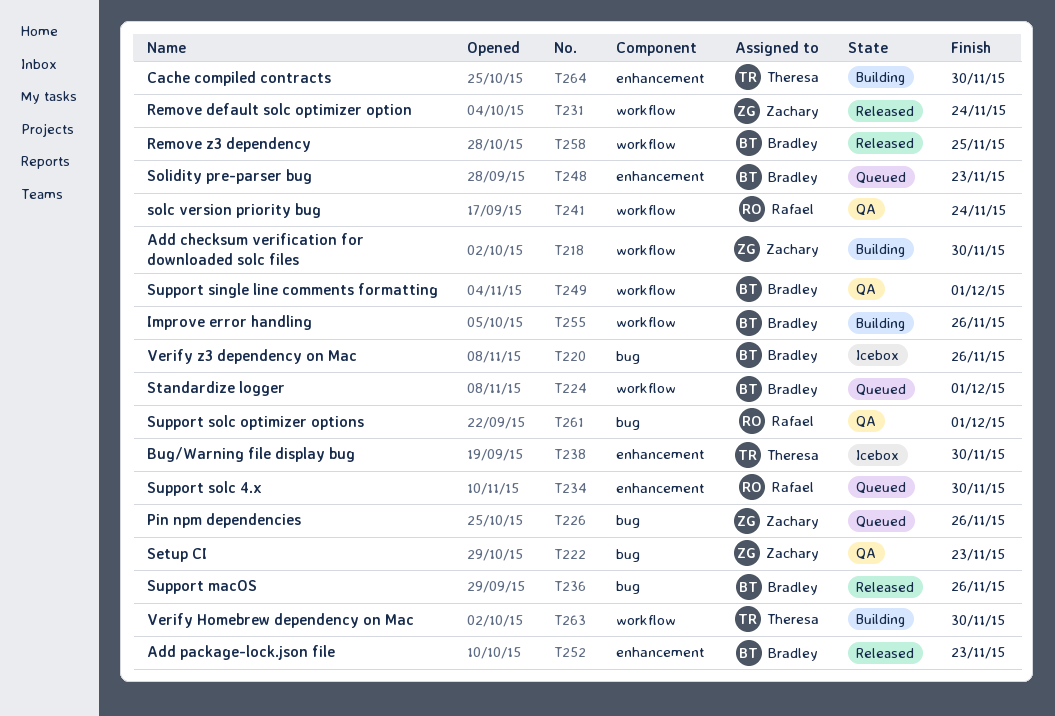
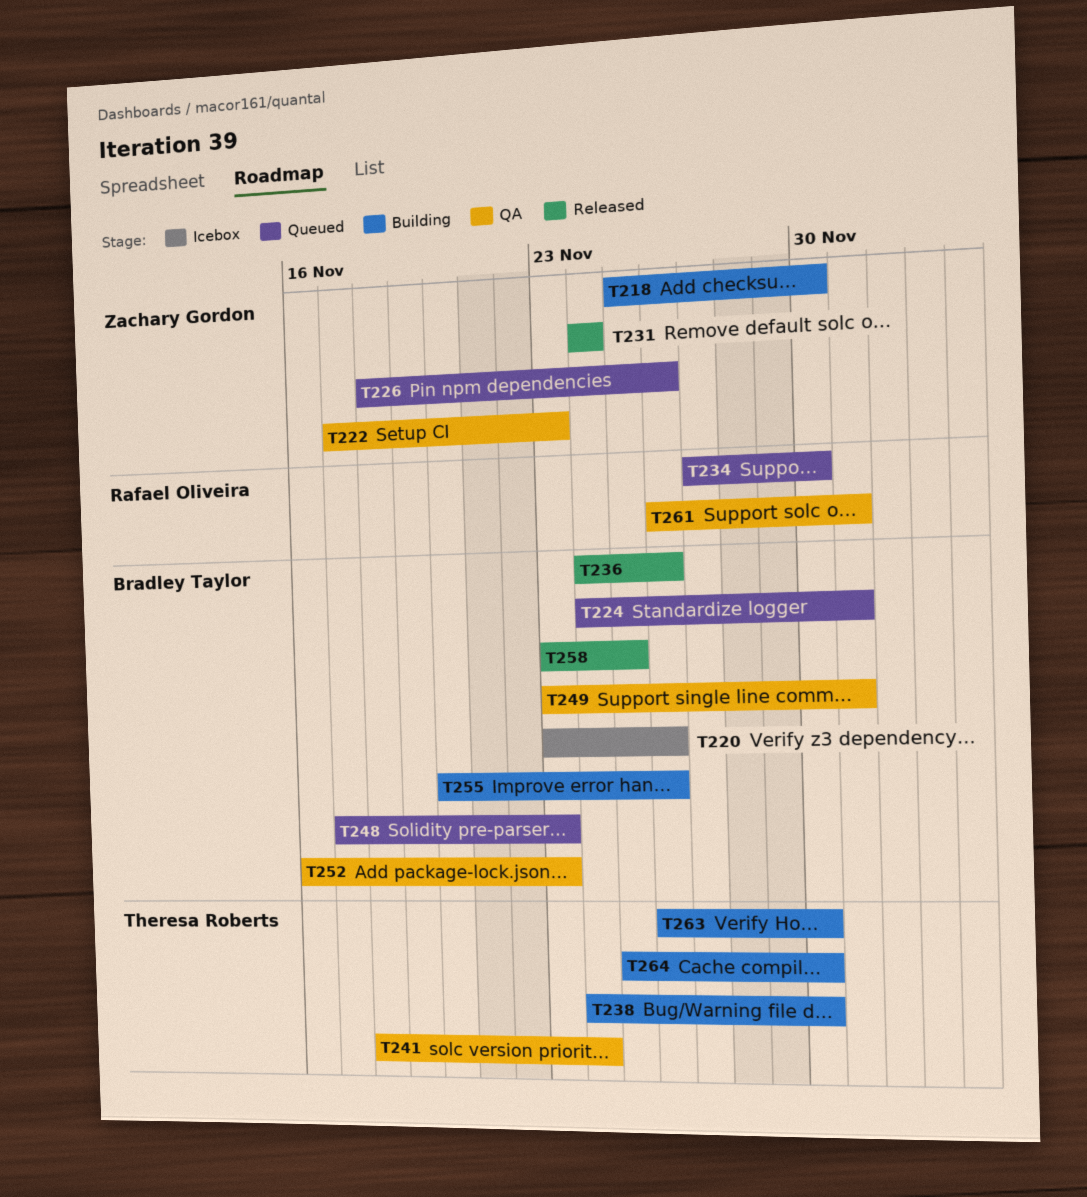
T238, status: Icebox -> Building
T241, owner: Rafael Oliveira -> Theresa Roberts
T252, status: Released -> QA

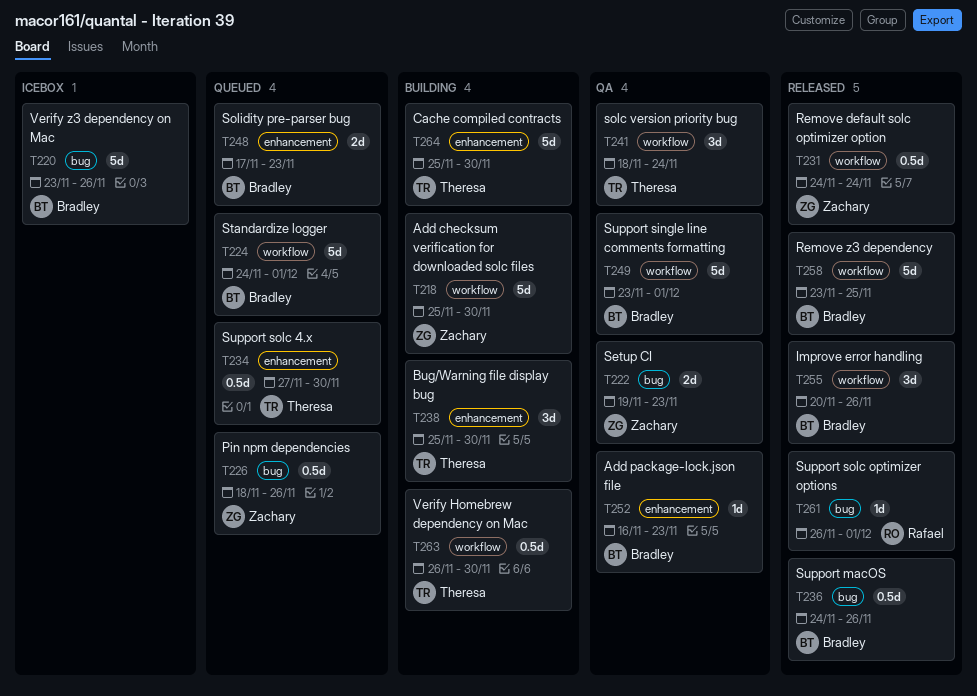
T222, start: Nov 17 -> Nov 19
T234, owner: Rafael Oliveira -> Theresa Roberts
T238, start: Nov 24 -> Nov 25
T255, status: Building -> Released
T261, status: QA -> Released

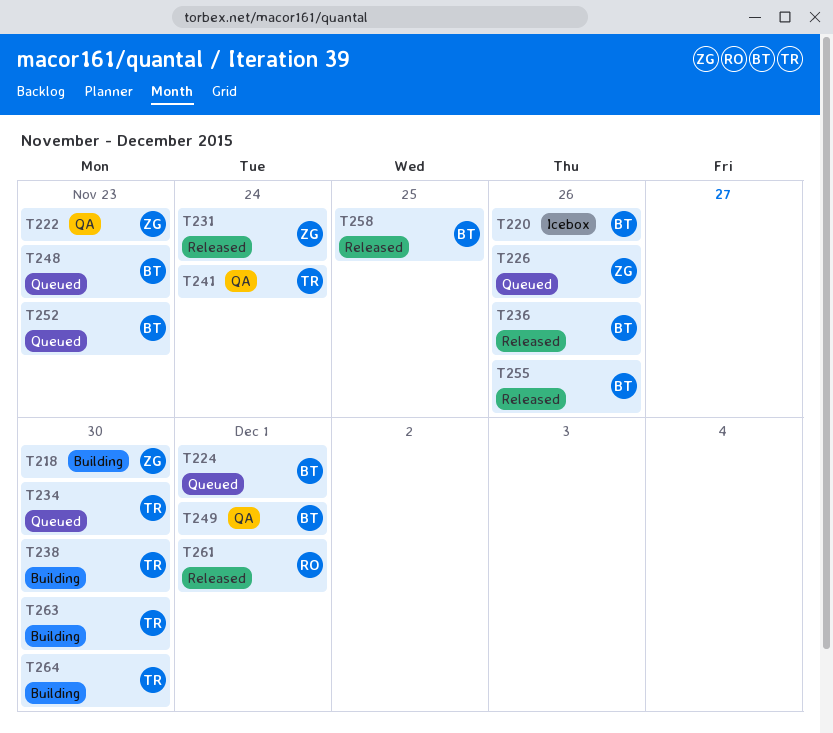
T252, status: QA -> Queued

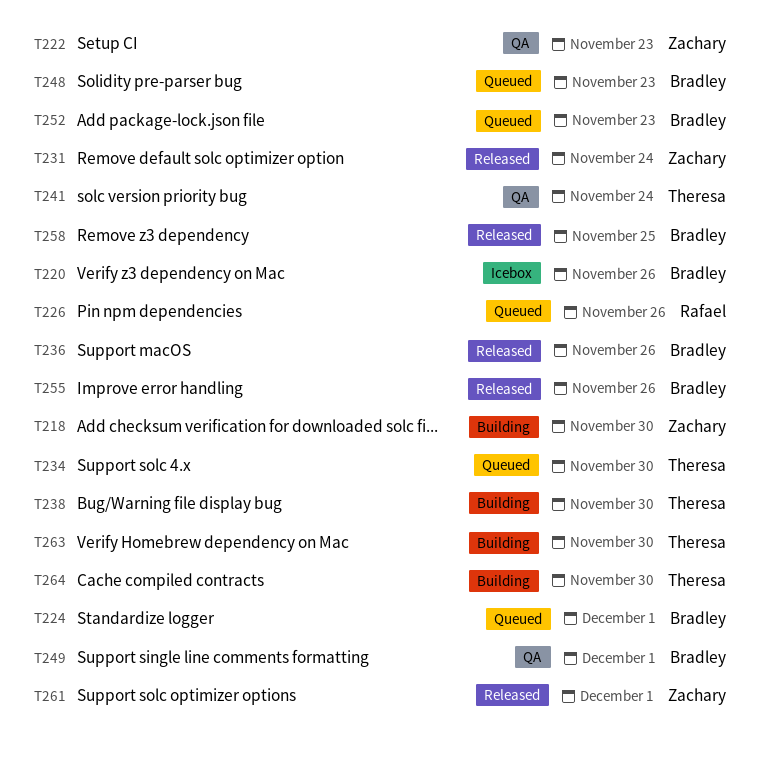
T226, owner: Zachary -> Rafael
T261, owner: Rafael -> Zachary

